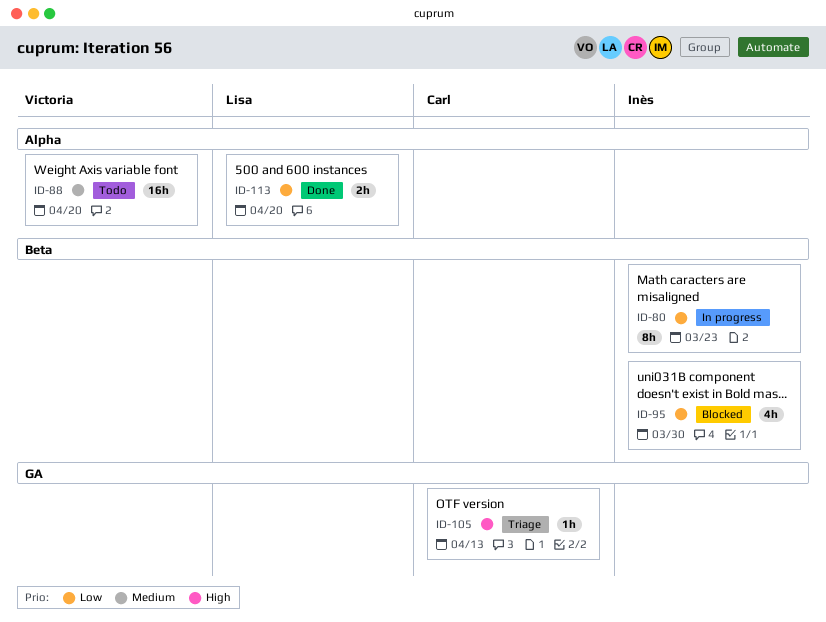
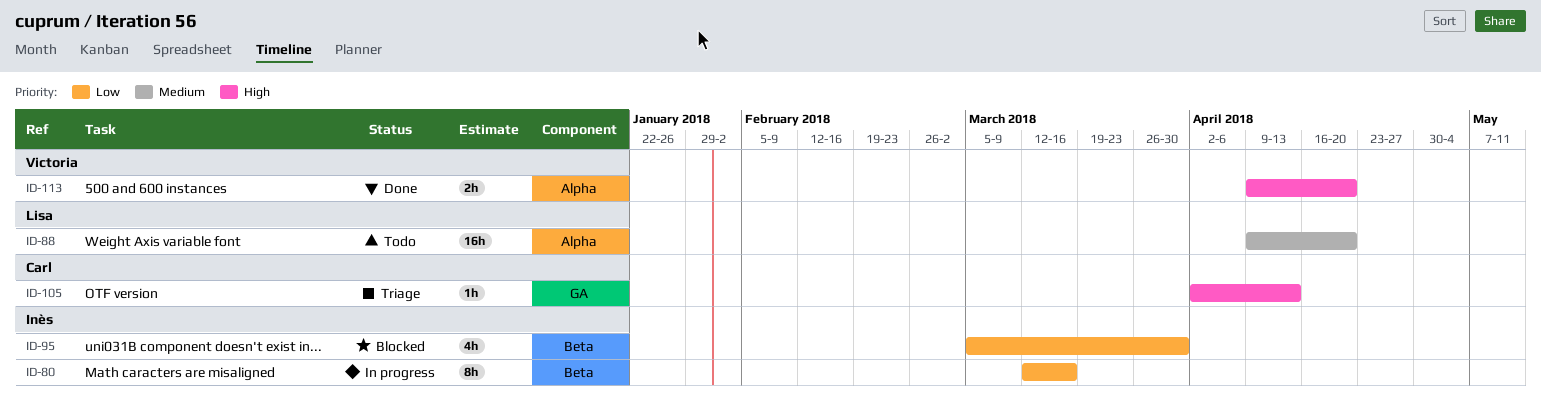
ID-80, due: Mar 23 -> Mar 16
ID-88, owner: Victoria -> Lisa
ID-113, owner: Lisa -> Victoria
ID-113, priority: Low -> High

